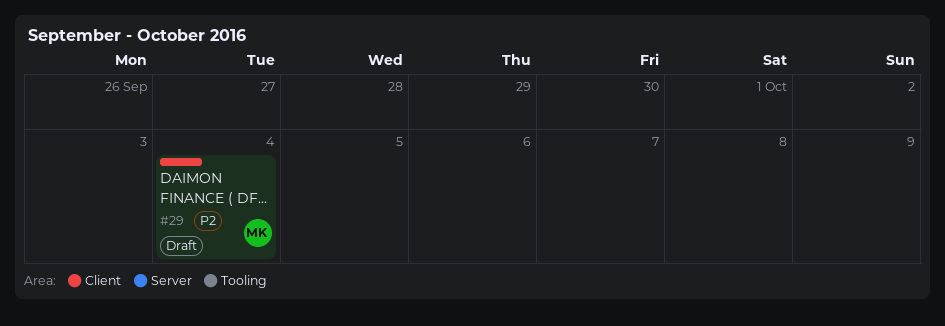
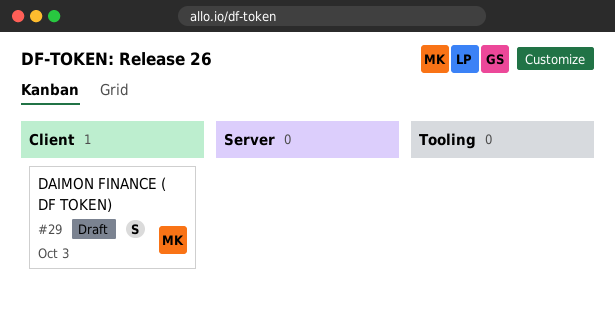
#29, due: Oct 4 -> Oct 3

